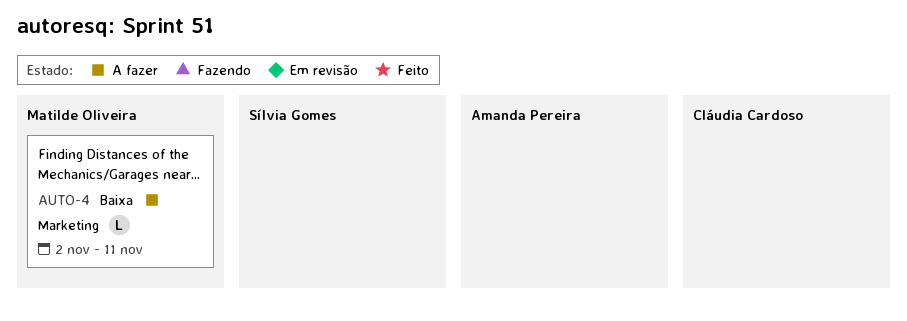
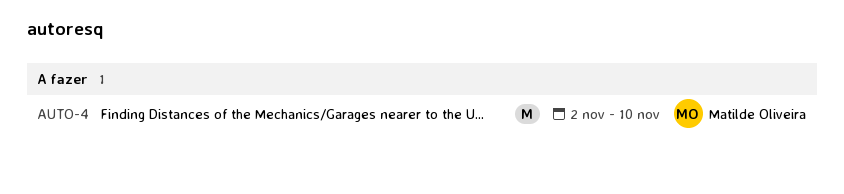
AUTO-4, estimate: L -> M
AUTO-4, due: Nov 11 -> Nov 10

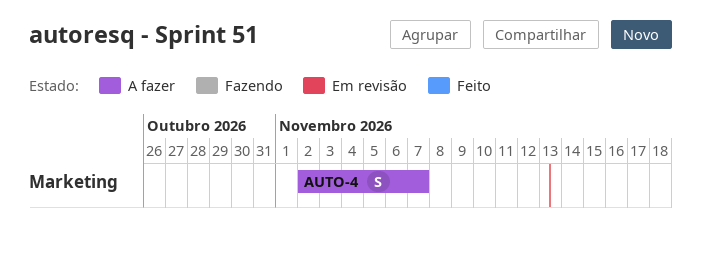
AUTO-4, estimate: M -> S
AUTO-4, due: Nov 10 -> Nov 7

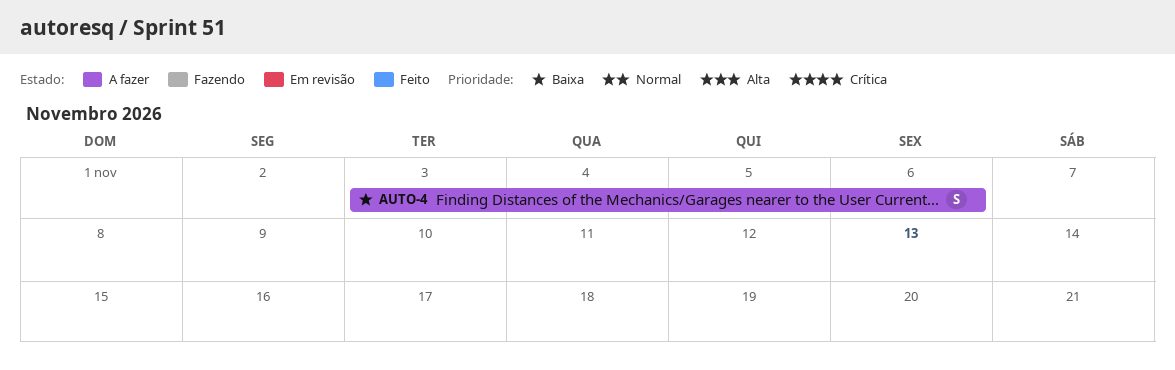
AUTO-4, start: Nov 2 -> Nov 3
AUTO-4, due: Nov 7 -> Nov 6

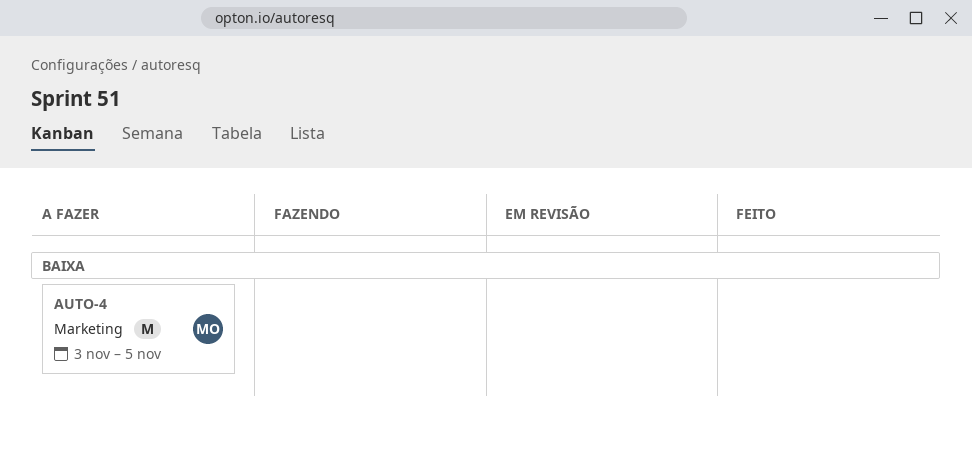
AUTO-4, estimate: S -> M
AUTO-4, due: Nov 6 -> Nov 5

